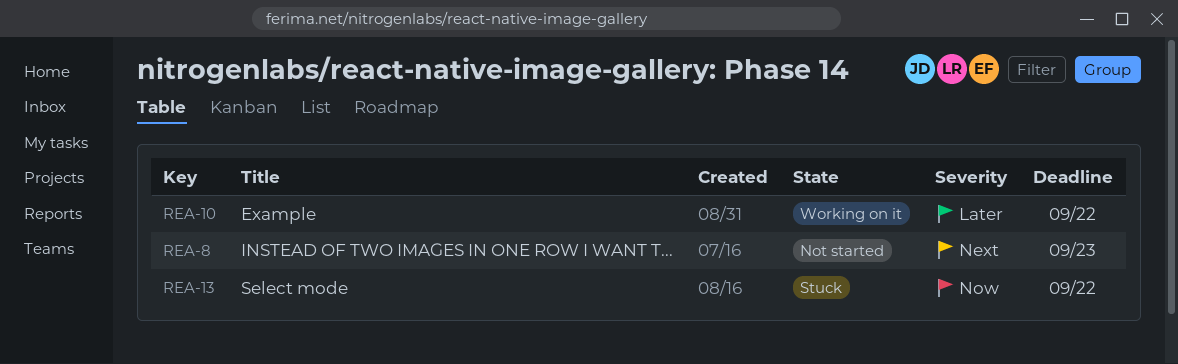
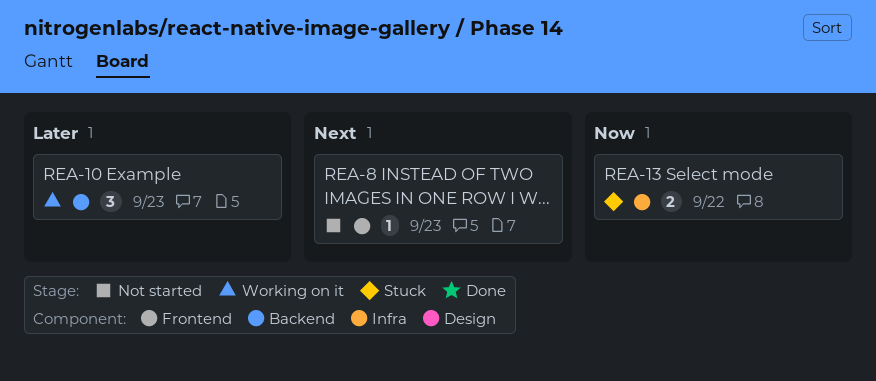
REA-10, due: Sep 22 -> Sep 23

